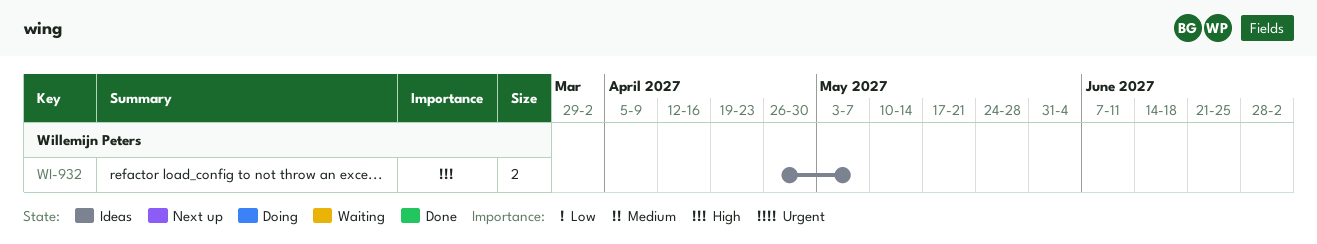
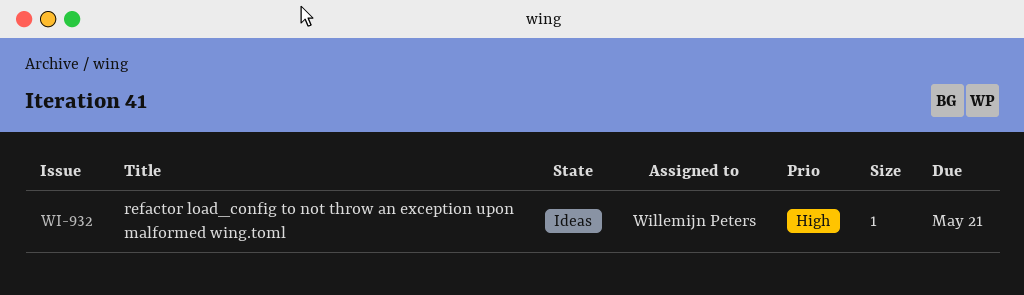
WI-932, estimate: 2 -> 1
WI-932, due: May 7 -> May 21

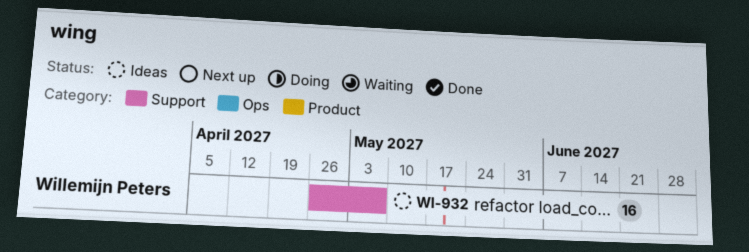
WI-932, estimate: 1 -> 16
WI-932, due: May 21 -> May 7

